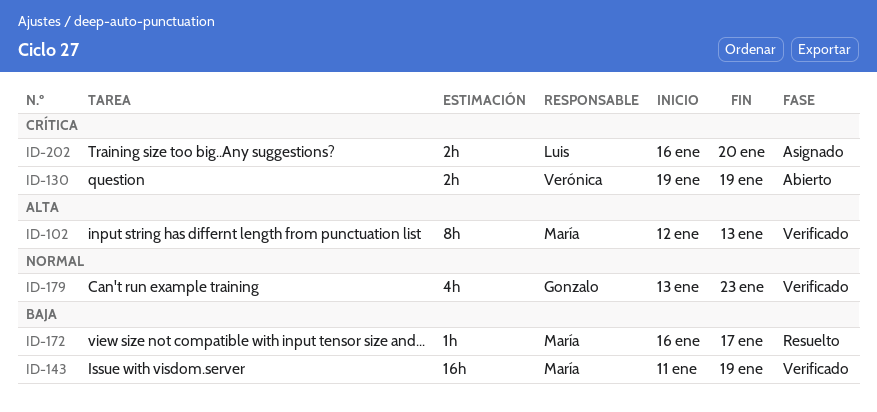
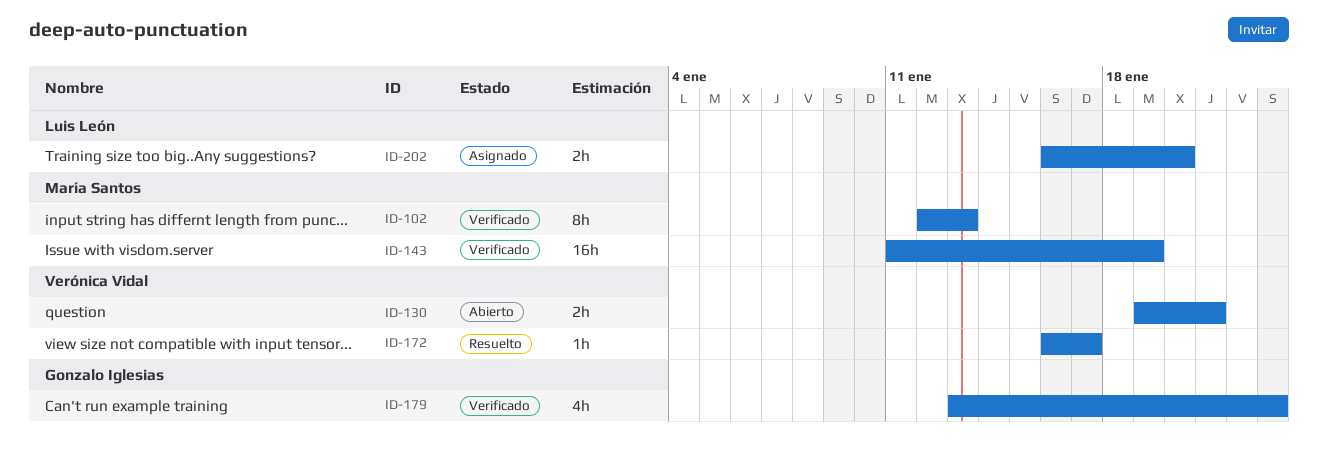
ID-130, due: Jan 19 -> Jan 21
ID-172, owner: María Santos -> Verónica Vidal

